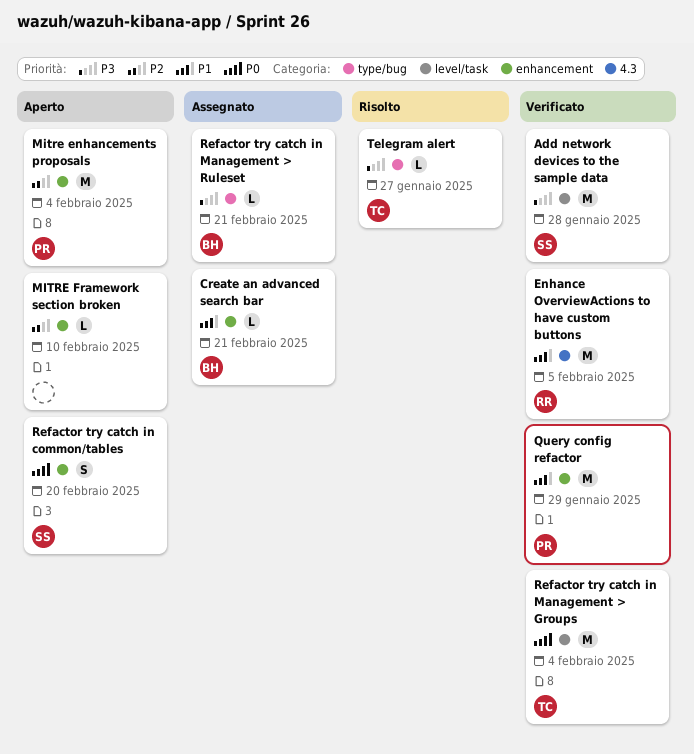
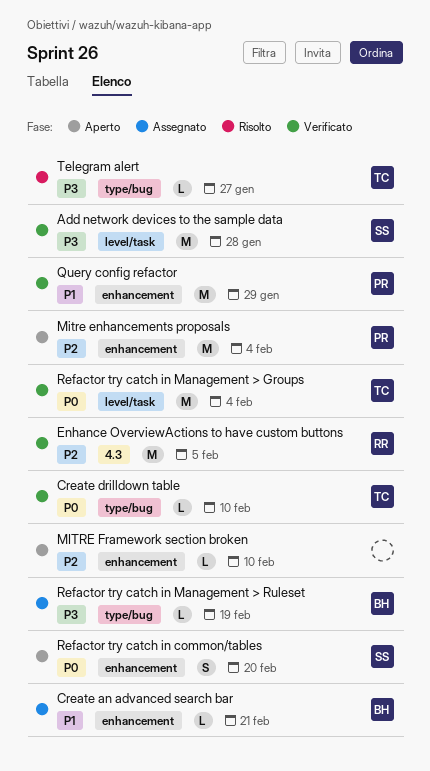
Create drilldown table: none -> present
Enhance OverviewActions to have custom buttons, priority: P1 -> P2
Refactor try catch in Management > Ruleset, due: Feb 21 -> Feb 19

